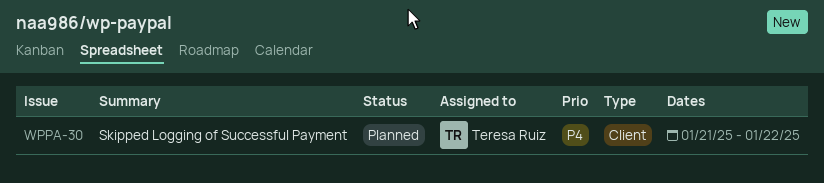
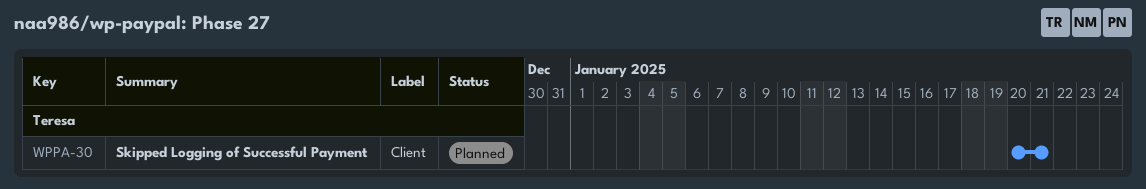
WPPA-30, start: Jan 21 -> Jan 20
WPPA-30, due: Jan 22 -> Jan 21

